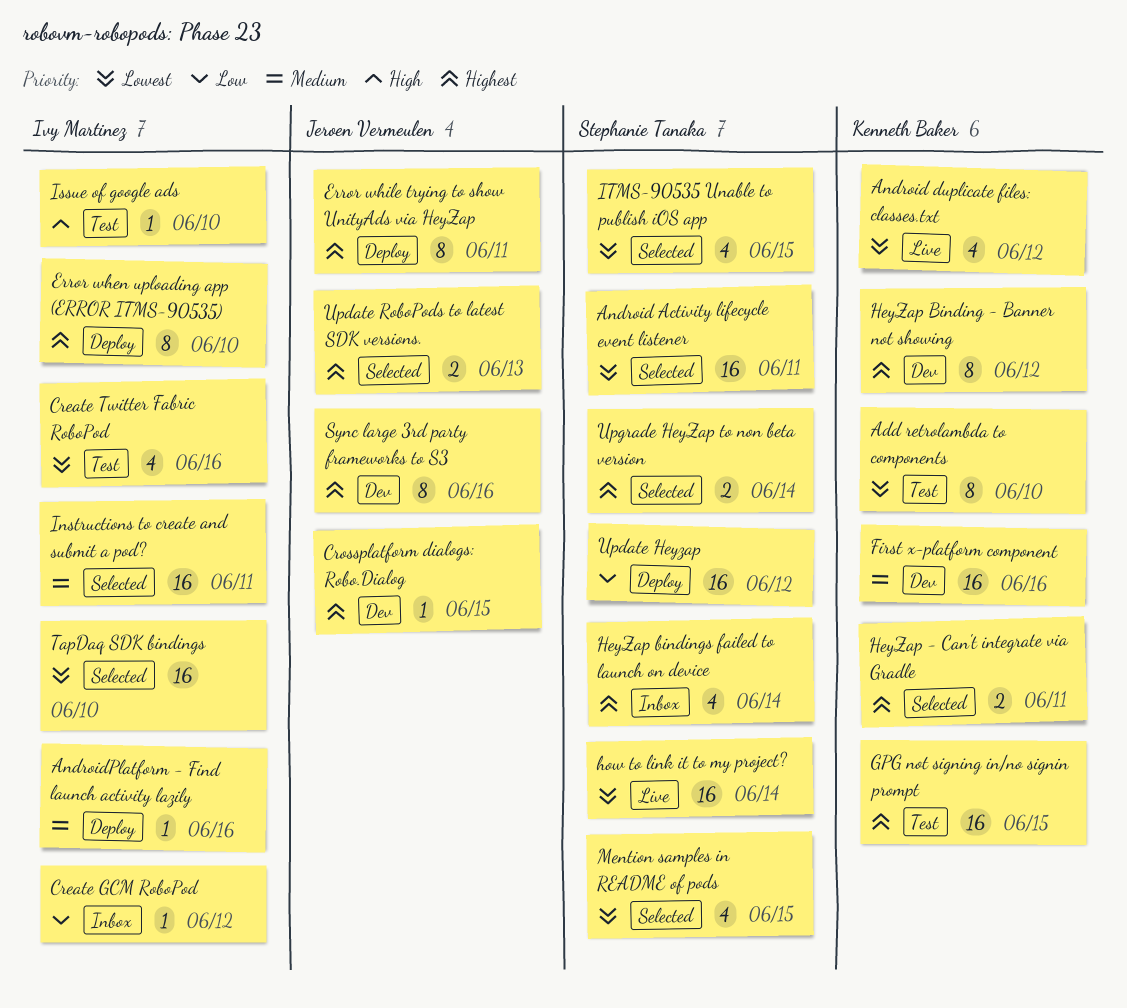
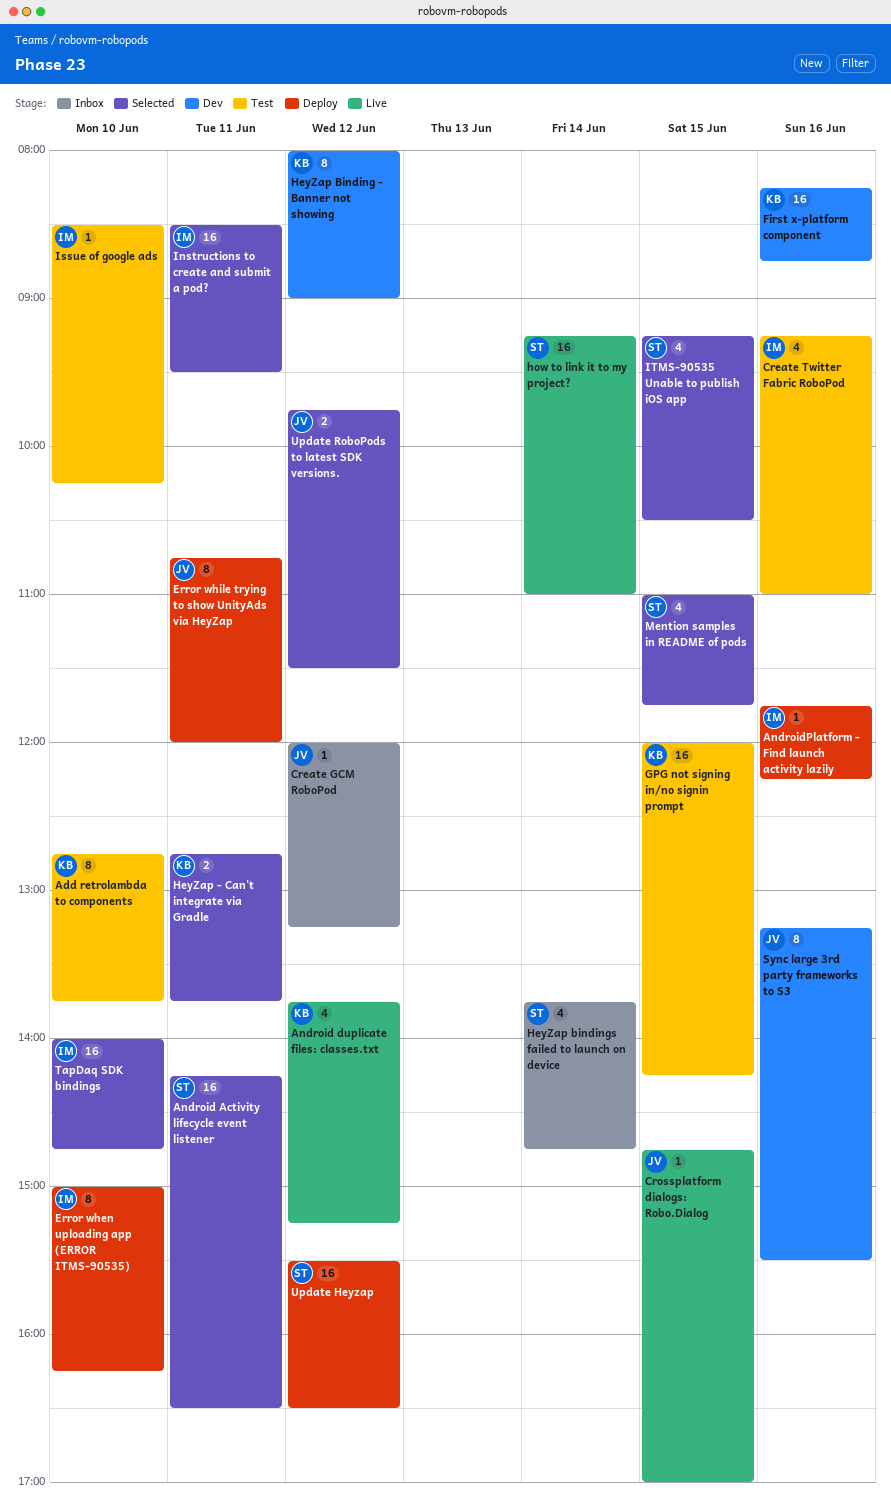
Create GCM RoboPod, owner: Ivy Martinez -> Jeroen Vermeulen
Crossplatform dialogs: Robo.Dialog, status: Dev -> Live
Update RoboPods to latest SDK versions., day: Jun 13 -> Jun 12
Upgrade HeyZap to non beta version: present -> none

